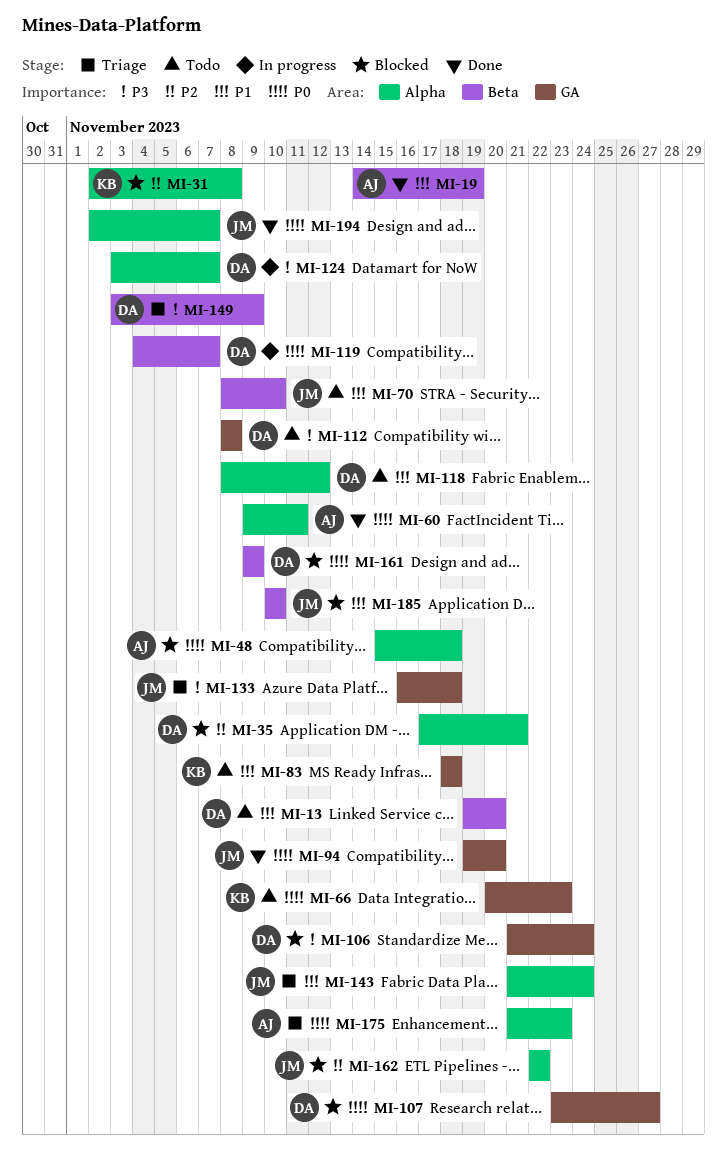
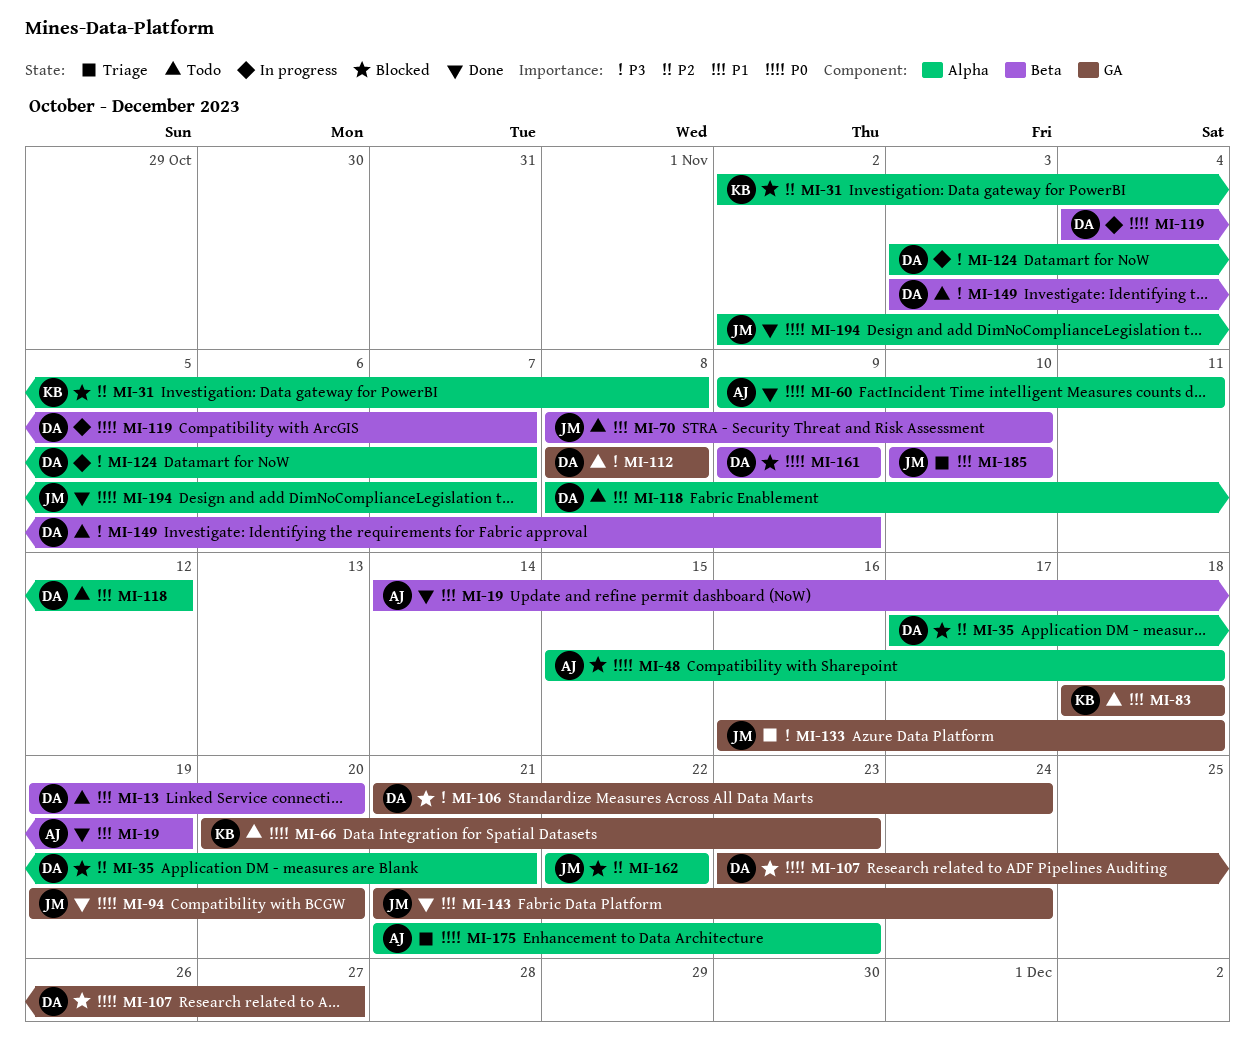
MI-143, status: Triage -> Done
MI-143, label: Alpha -> GA
MI-149, status: Triage -> Todo
MI-185, status: Blocked -> Triage

